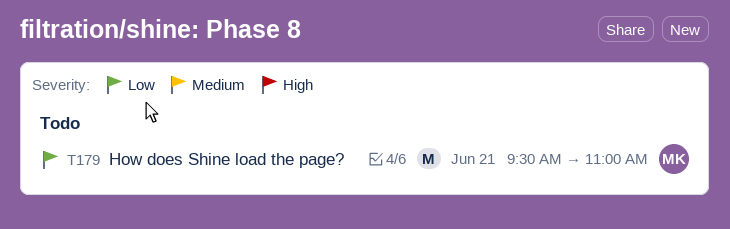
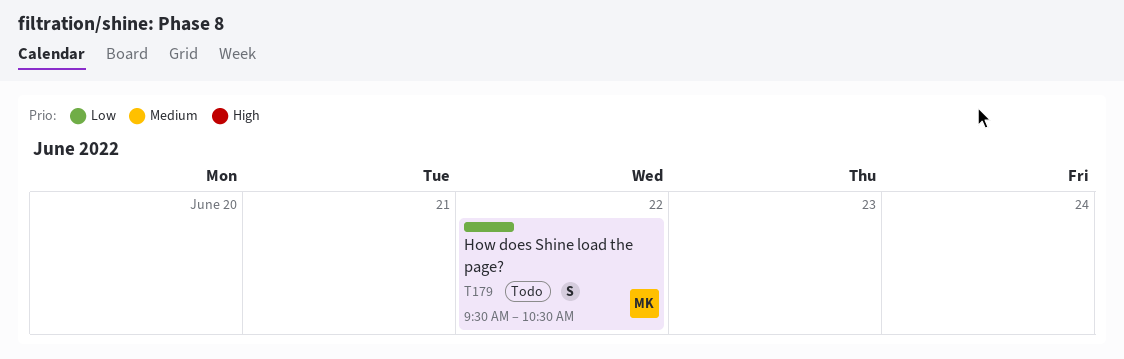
T179, estimate: M -> S
T179, day: Jun 21 -> Jun 22
T179, ends: 11:00 -> 10:30

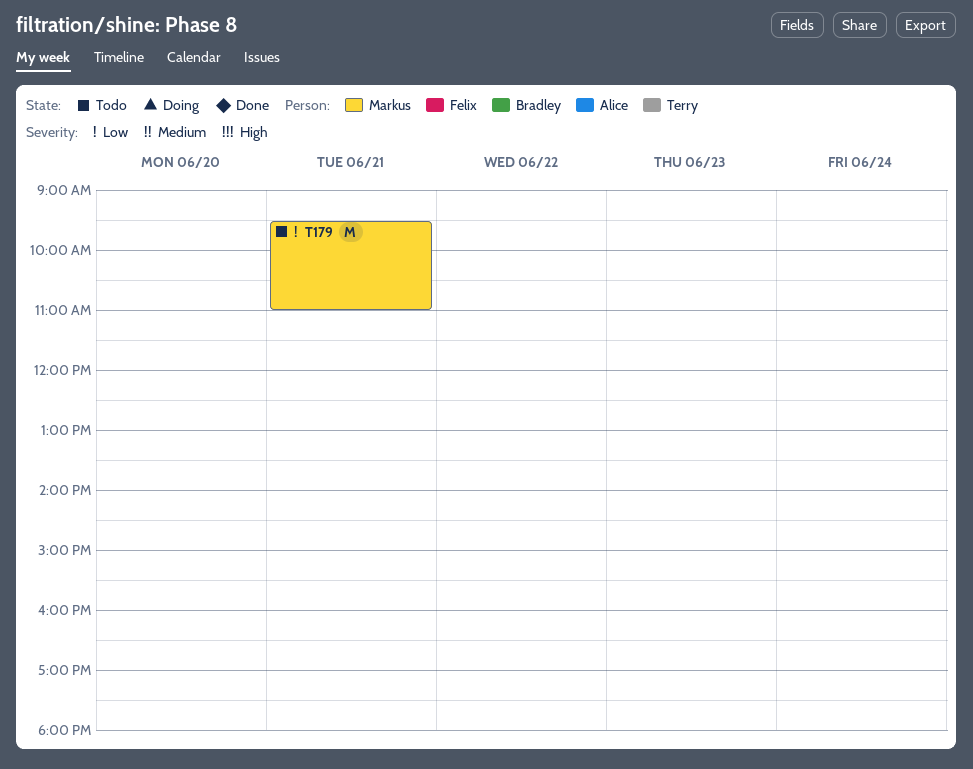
T179, estimate: S -> M
T179, day: Jun 22 -> Jun 21
T179, ends: 10:30 -> 11:00

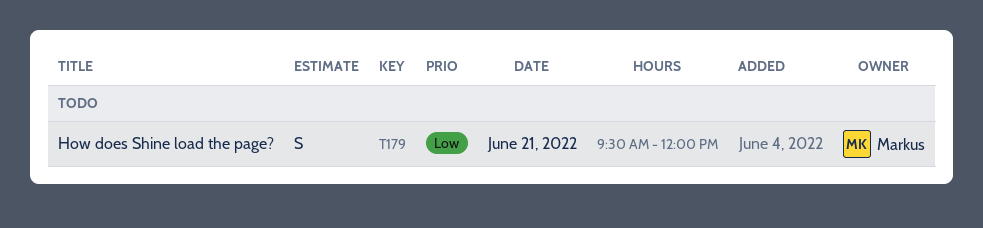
T179, estimate: M -> S
T179, ends: 11:00 -> 12:00

